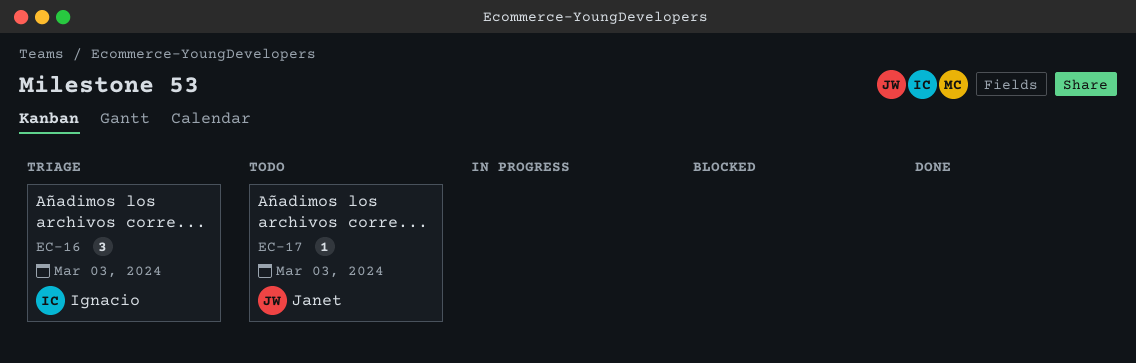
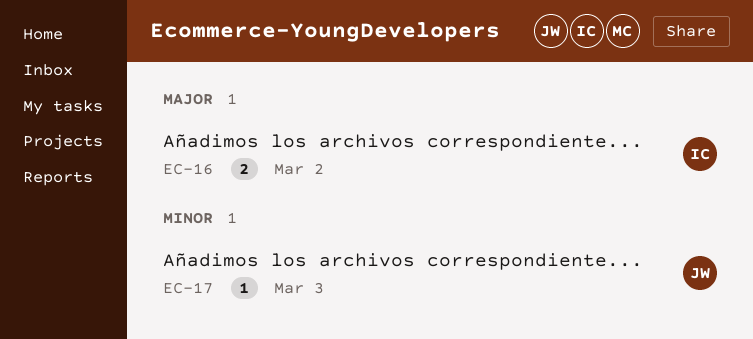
EC-16, estimate: 3 -> 2
EC-16, due: Mar 3 -> Mar 2

